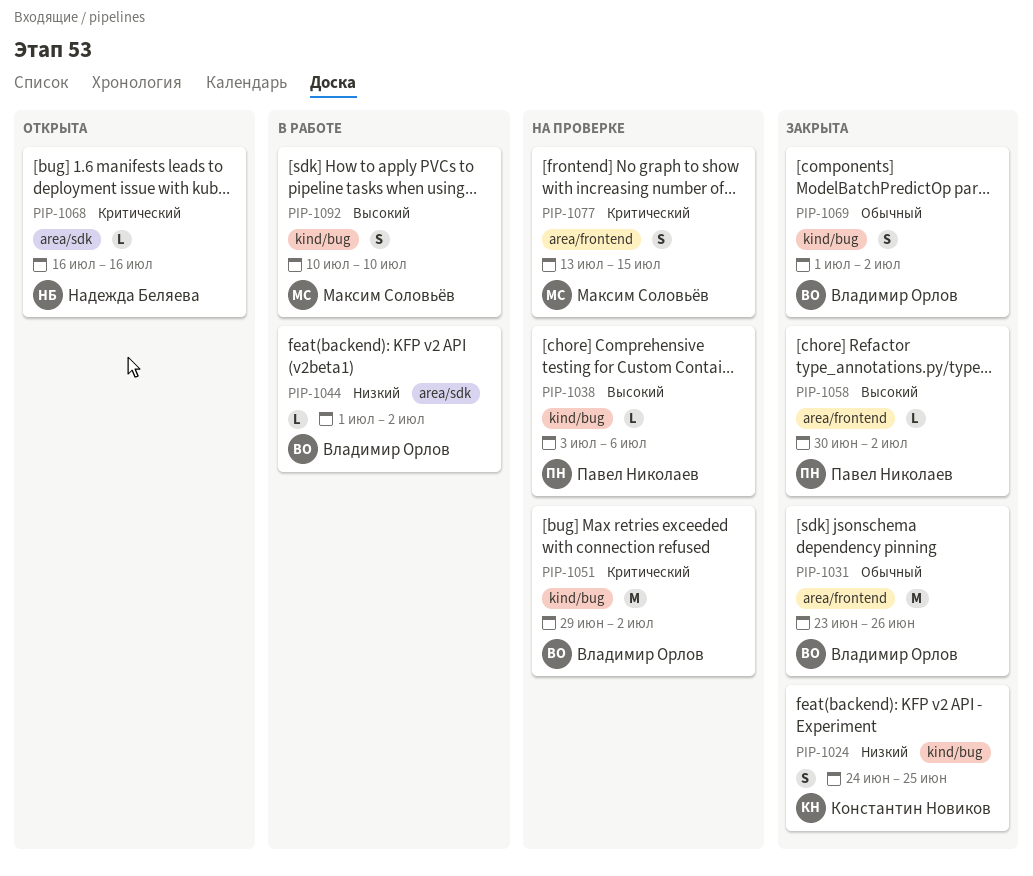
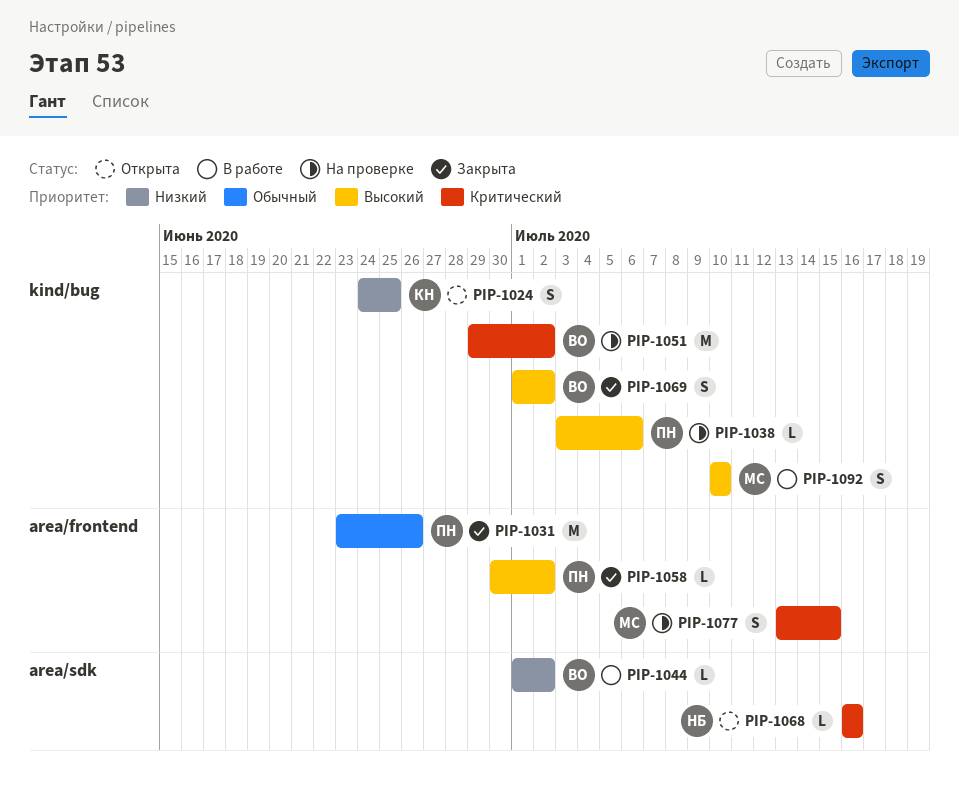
PIP-1024, status: Закрыта -> Открыта
PIP-1031, owner: Владимир Орлов -> Павел Николаев
PIP-1069, priority: Обычный -> Высокий

